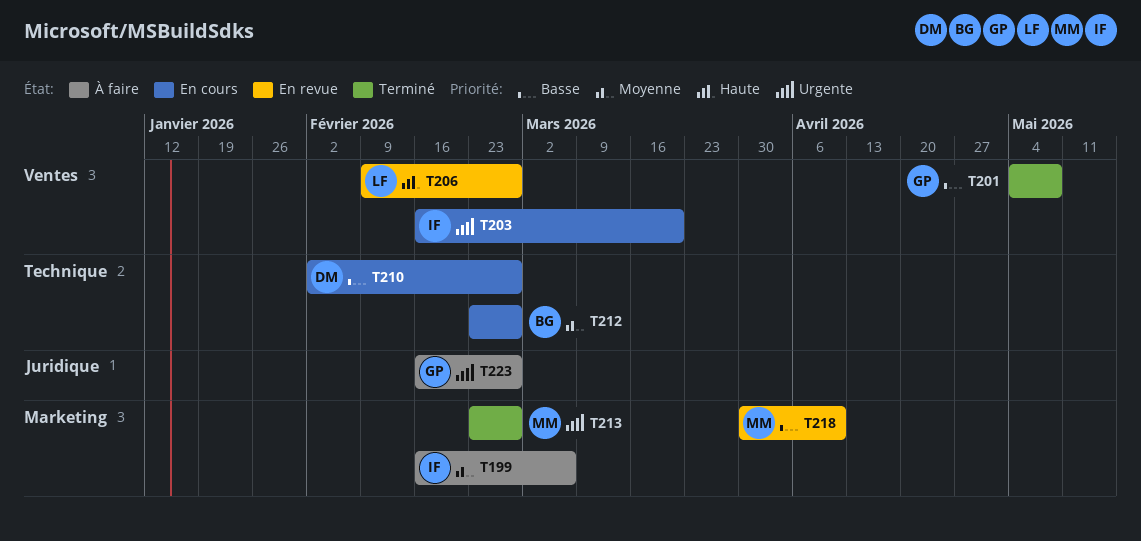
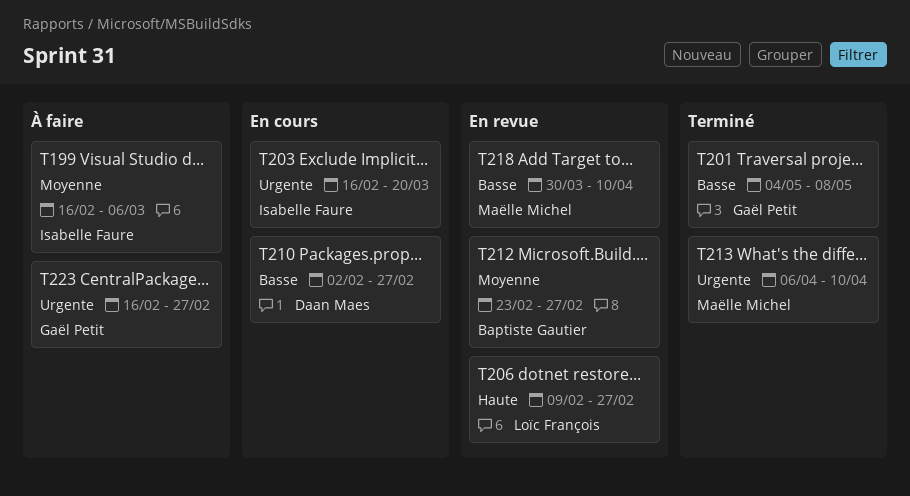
T212, status: En cours -> En revue
T213, start: Feb 23 -> Apr 6
T213, due: Feb 27 -> Apr 10

